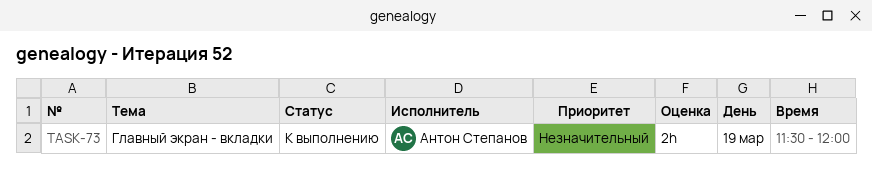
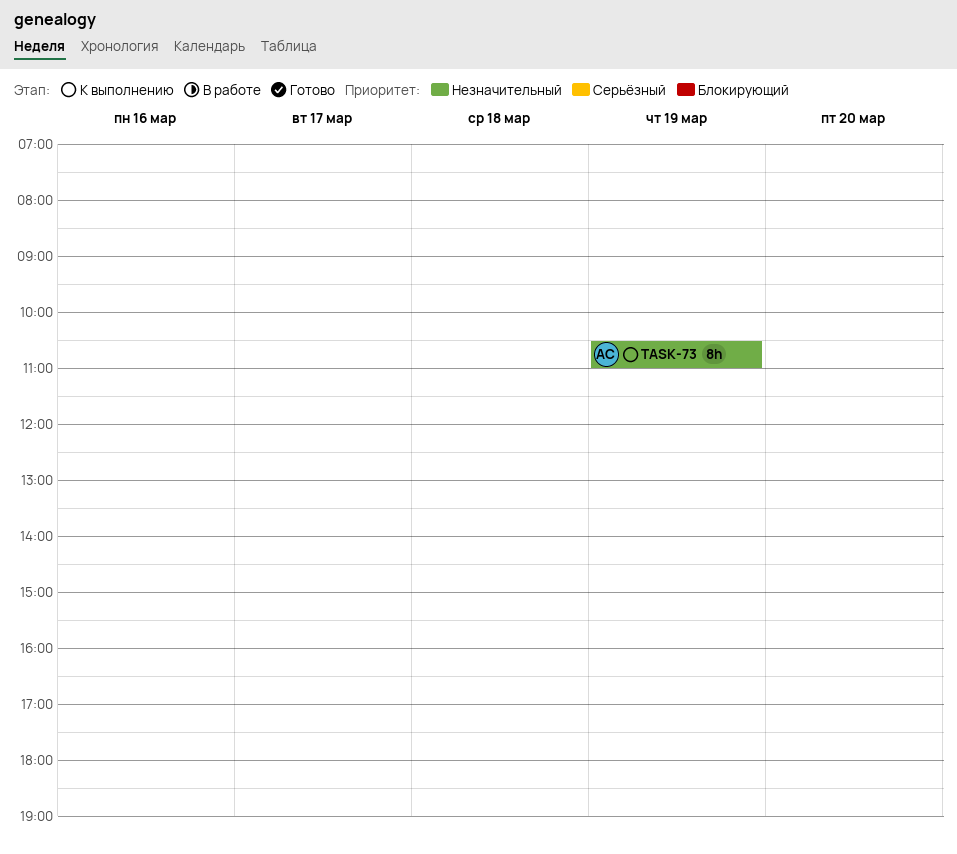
TASK-73, estimate: 2h -> 8h
TASK-73, begins: 11:30 -> 10:30
TASK-73, ends: 12:00 -> 11:00

